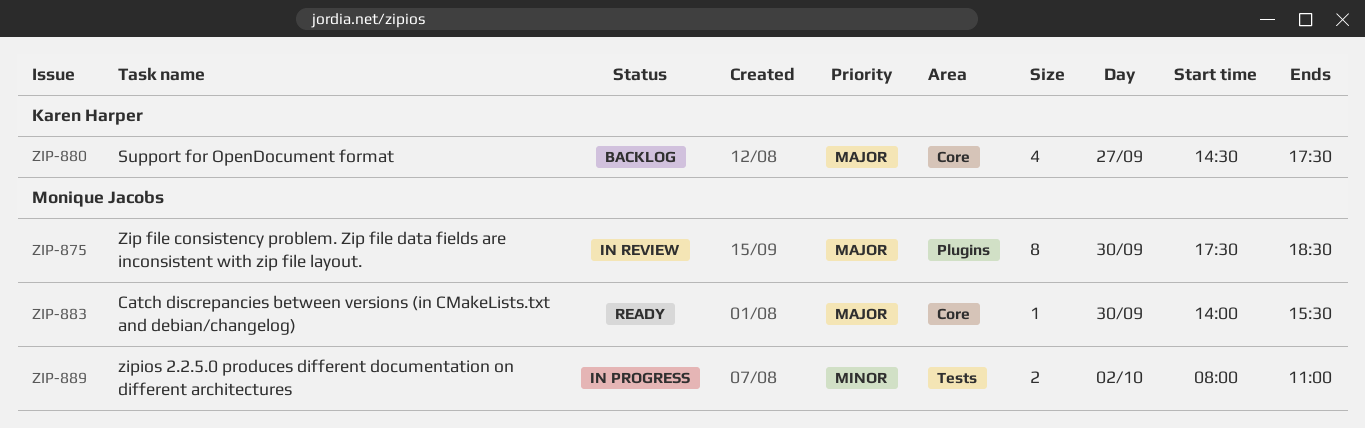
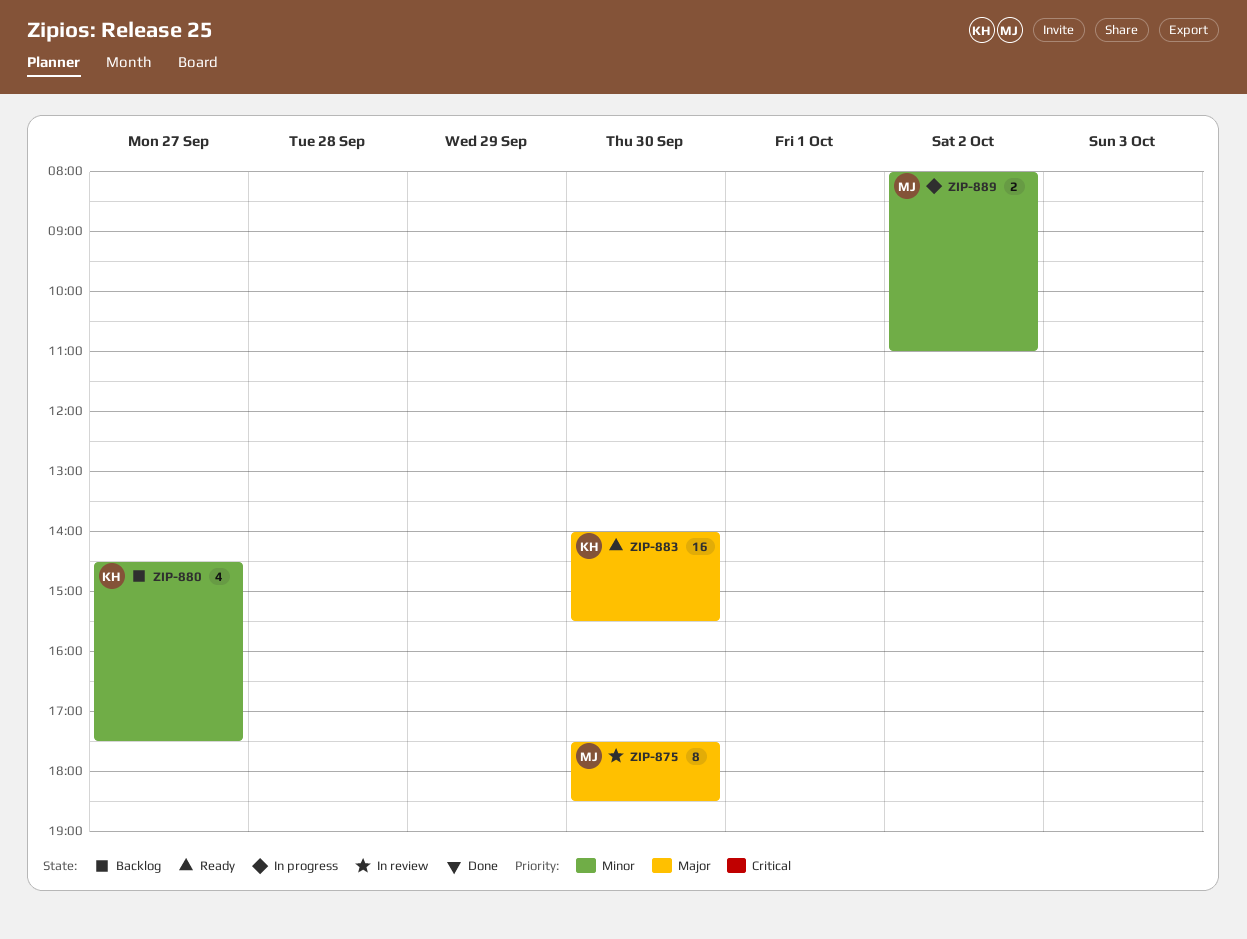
ZIP-880, priority: Major -> Minor
ZIP-883, owner: Monique Jacobs -> Karen Harper
ZIP-883, estimate: 1 -> 16

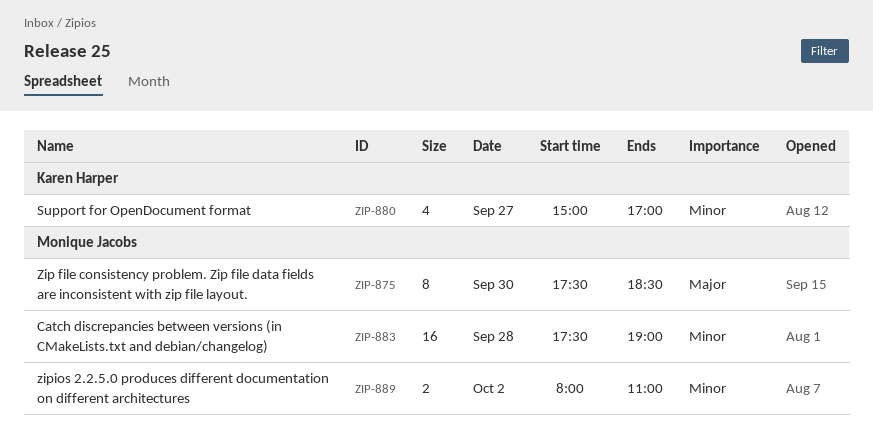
ZIP-880, begins: 14:30 -> 15:00
ZIP-880, ends: 17:30 -> 17:00
ZIP-883, owner: Karen Harper -> Monique Jacobs
ZIP-883, priority: Major -> Minor
ZIP-883, day: Sep 30 -> Sep 28
ZIP-883, begins: 14:00 -> 17:30
ZIP-883, ends: 15:30 -> 19:00

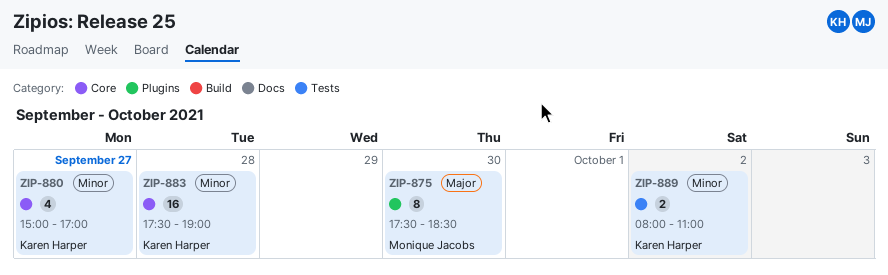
ZIP-883, owner: Monique Jacobs -> Karen Harper
ZIP-889, owner: Monique Jacobs -> Karen Harper

